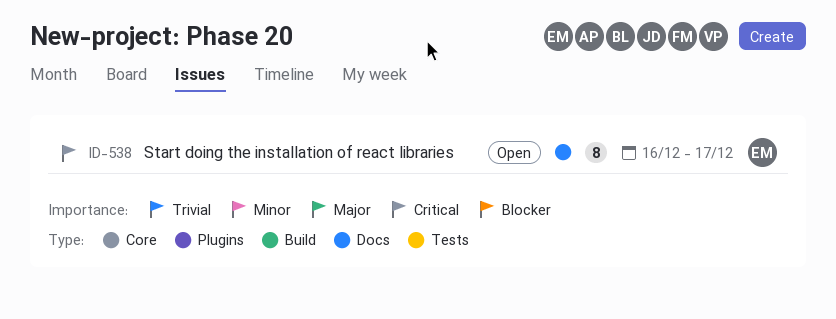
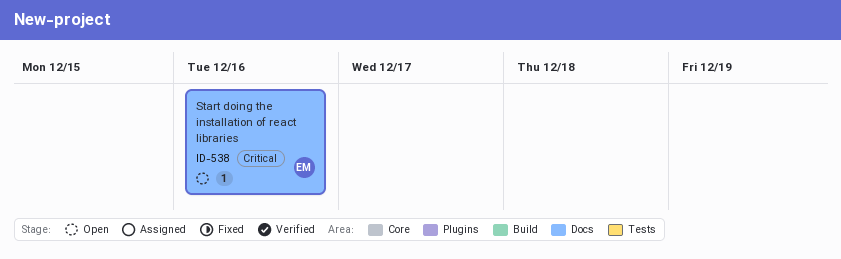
ID-538, estimate: 8 -> 1
ID-538, due: Dec 17 -> Dec 16

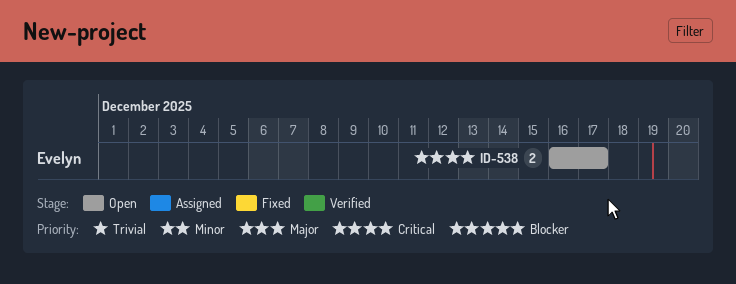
ID-538, estimate: 1 -> 2
ID-538, due: Dec 16 -> Dec 17

